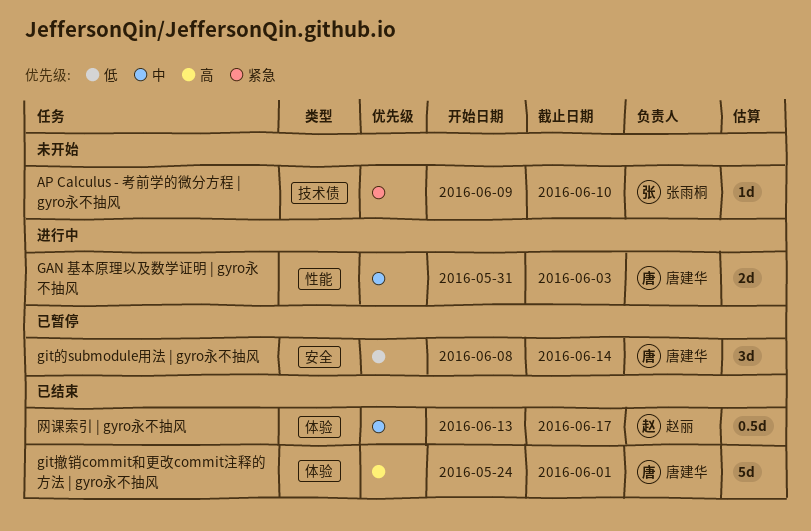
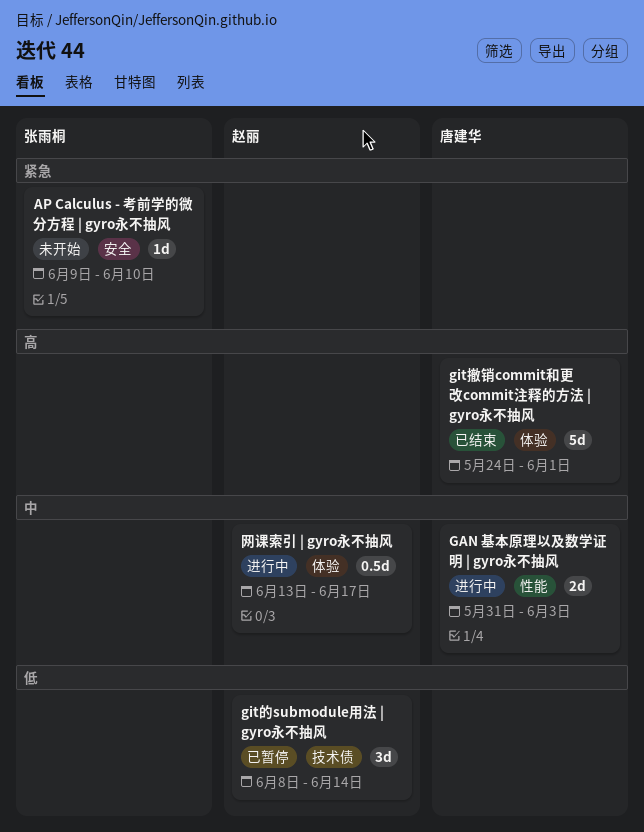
AP Calculus - 考前学的微分方程 | gyro永不抽风, label: 技术债 -> 安全
git的submodule用法 | gyro永不抽风, owner: 唐建华 -> 赵丽
git的submodule用法 | gyro永不抽风, label: 安全 -> 技术债
网课索引 | gyro永不抽风, status: 已结束 -> 进行中

